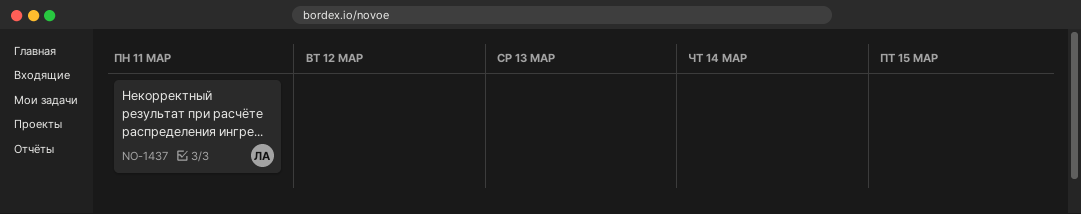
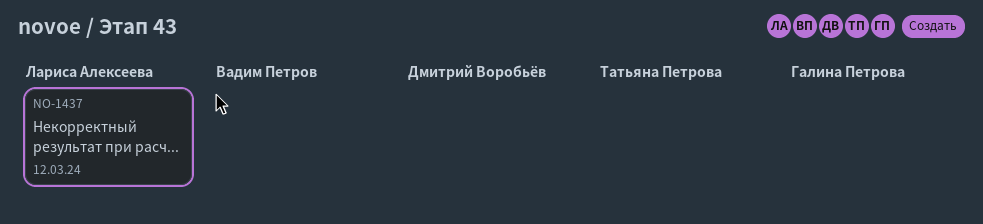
NO-1437, due: Mar 11 -> Mar 12

